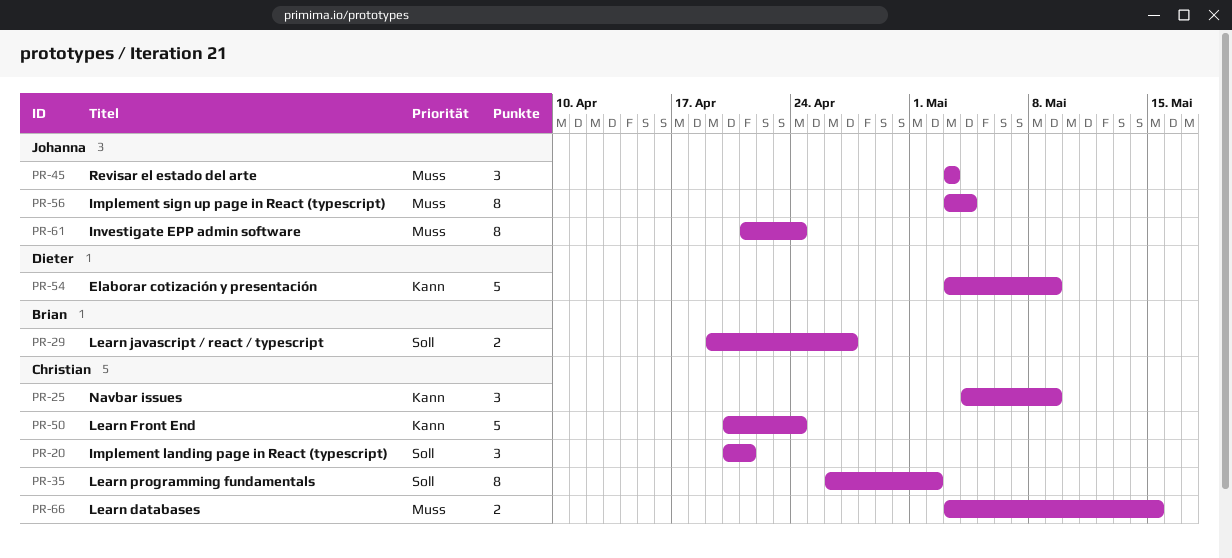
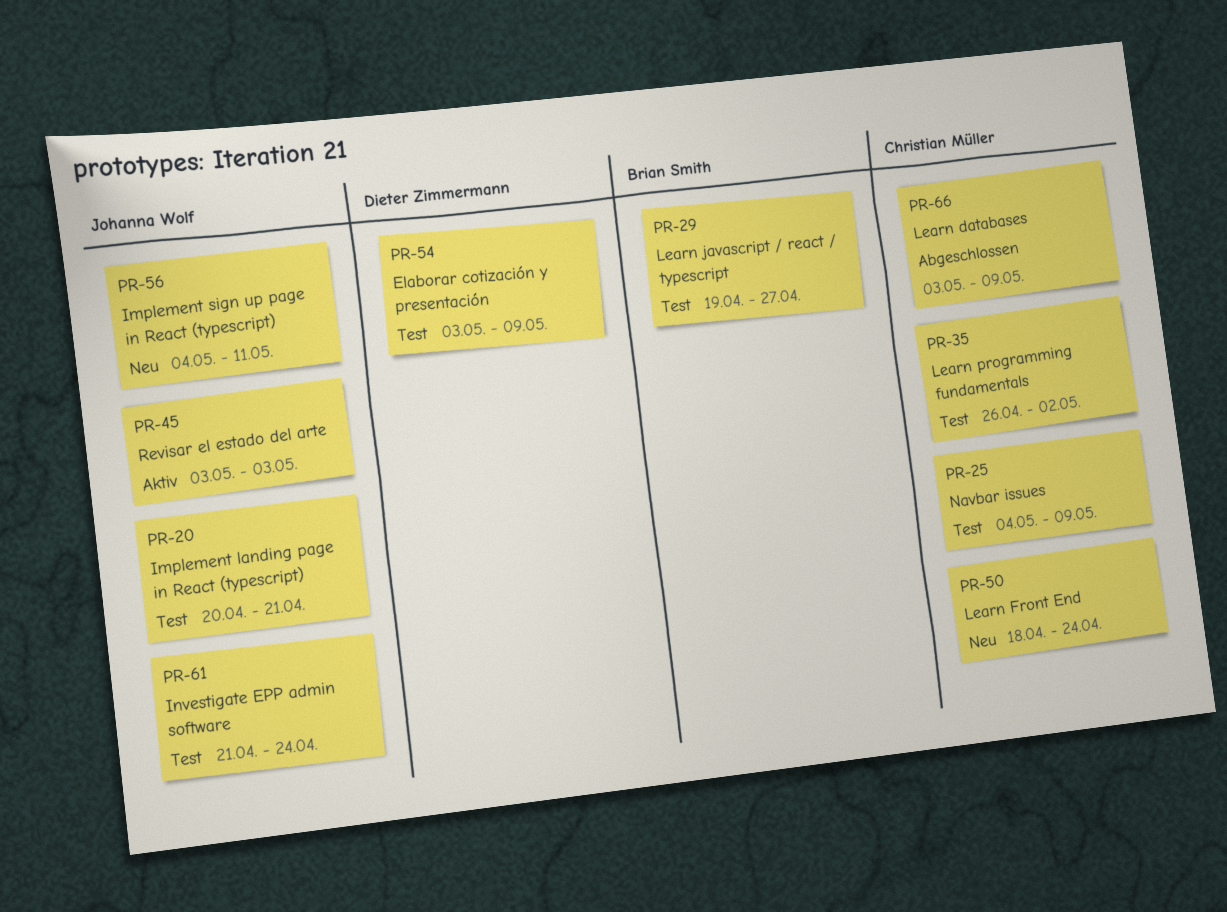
PR-20, owner: Christian Müller -> Johanna Wolf
PR-50, start: Apr 20 -> Apr 18
PR-56, start: May 3 -> May 4
PR-56, due: May 4 -> May 11
PR-66, due: May 15 -> May 9

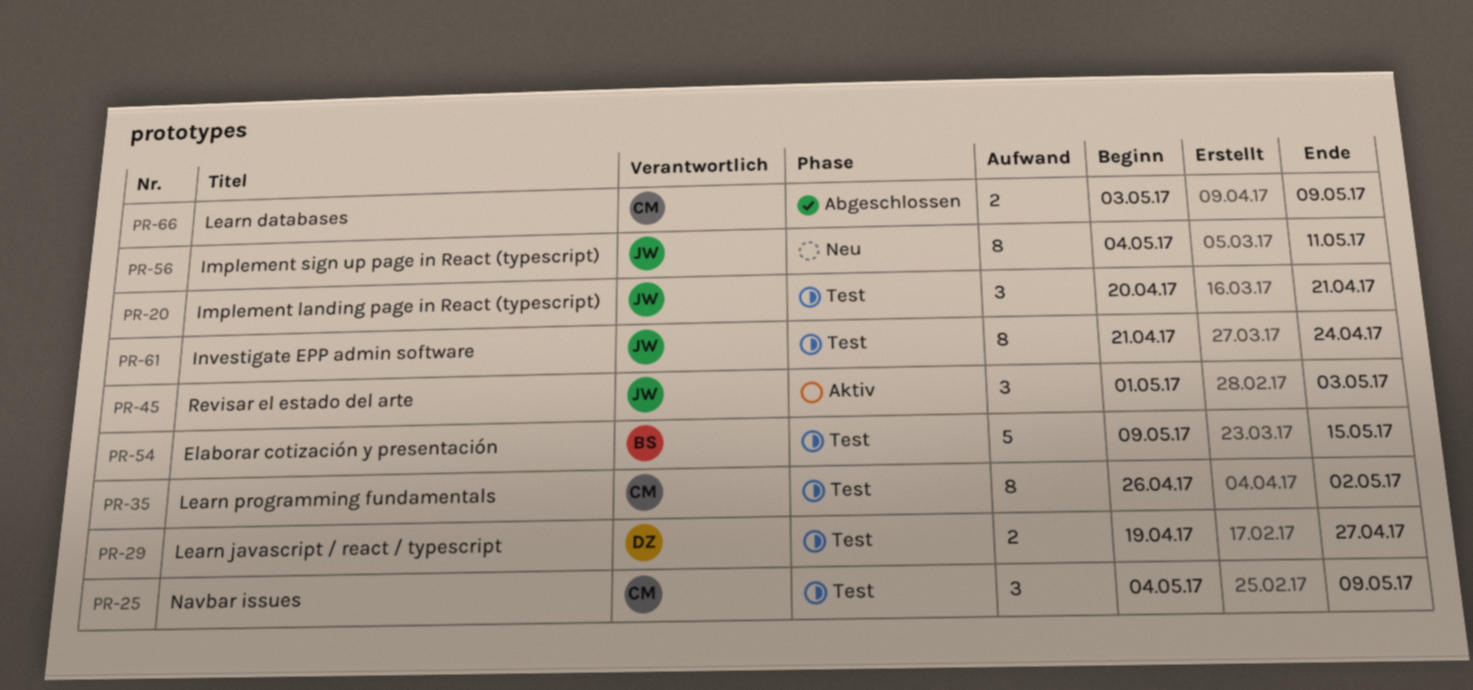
PR-29, owner: Brian Smith -> Dieter Zimmermann
PR-45, start: May 3 -> May 1
PR-50: present -> none
PR-54, owner: Dieter Zimmermann -> Brian Smith
PR-54, start: May 3 -> May 9
PR-54, due: May 9 -> May 15

